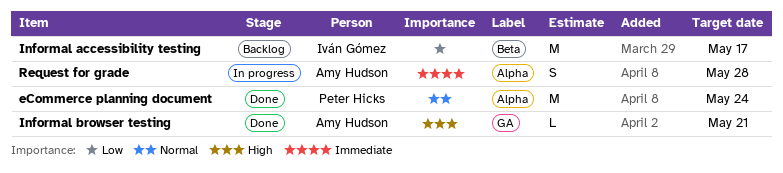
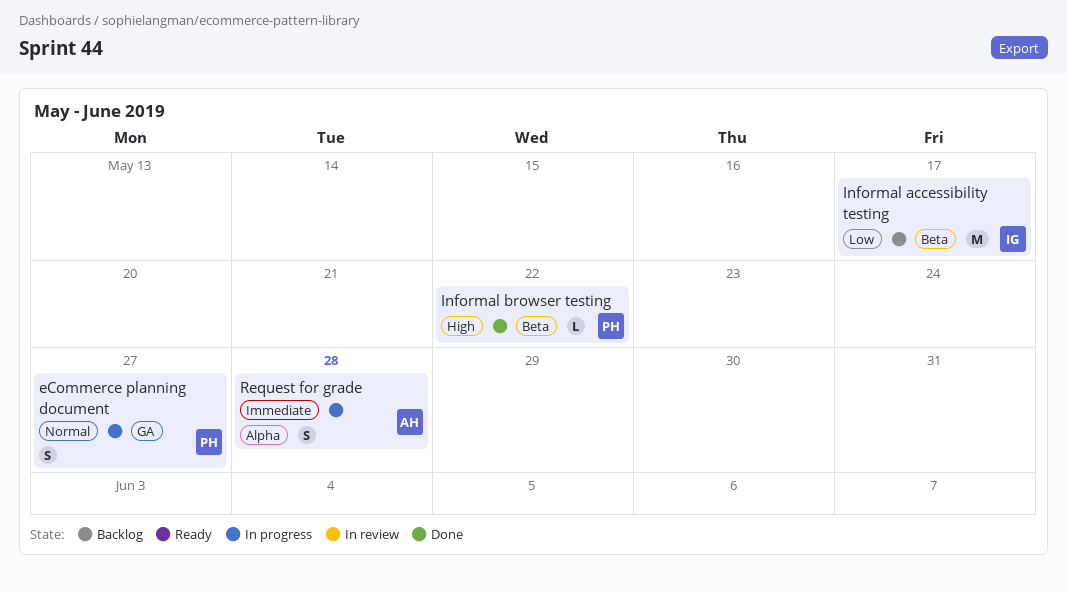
eCommerce planning document, status: Done -> In progress
eCommerce planning document, label: Alpha -> GA
eCommerce planning document, estimate: M -> S
eCommerce planning document, due: May 24 -> May 27
Informal browser testing, owner: Amy Hudson -> Peter Hicks
Informal browser testing, label: GA -> Beta
Informal browser testing, due: May 21 -> May 22

